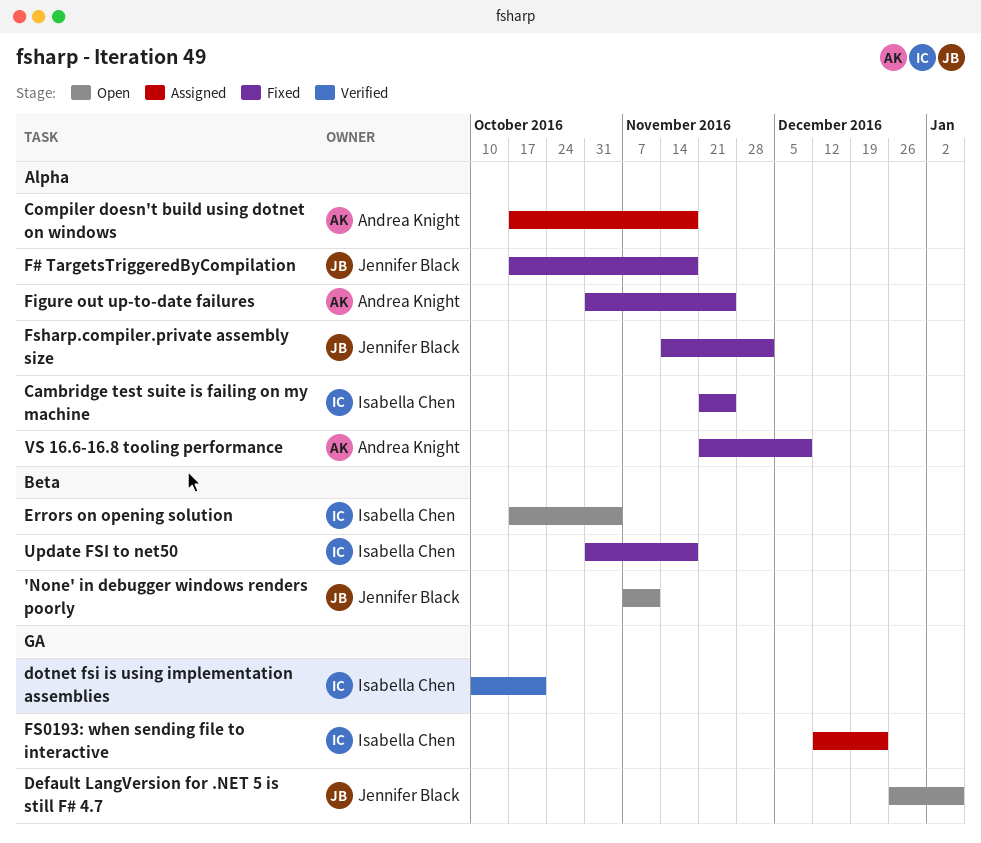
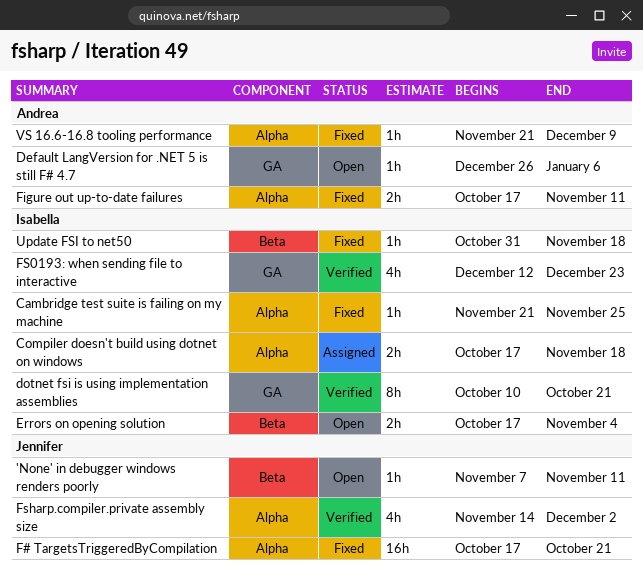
Compiler doesn't build using dotnet on windows, owner: Andrea Knight -> Isabella Chen
Default LangVersion for .NET 5 is still F# 4.7, owner: Jennifer Black -> Andrea Knight
F# TargetsTriggeredByCompilation, due: Nov 18 -> Oct 21
Figure out up-to-date failures, start: Oct 31 -> Oct 17
Figure out up-to-date failures, due: Nov 25 -> Nov 11
FS0193: when sending file to interactive, status: Assigned -> Verified
Fsharp.compiler.private assembly size, status: Fixed -> Verified

